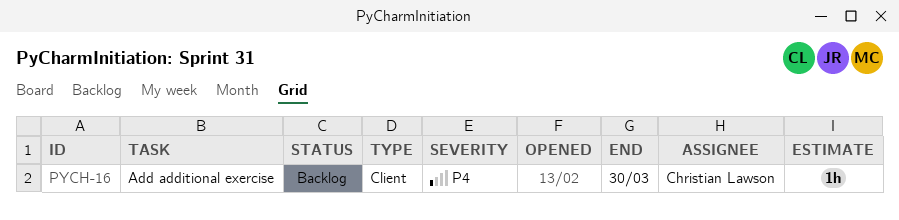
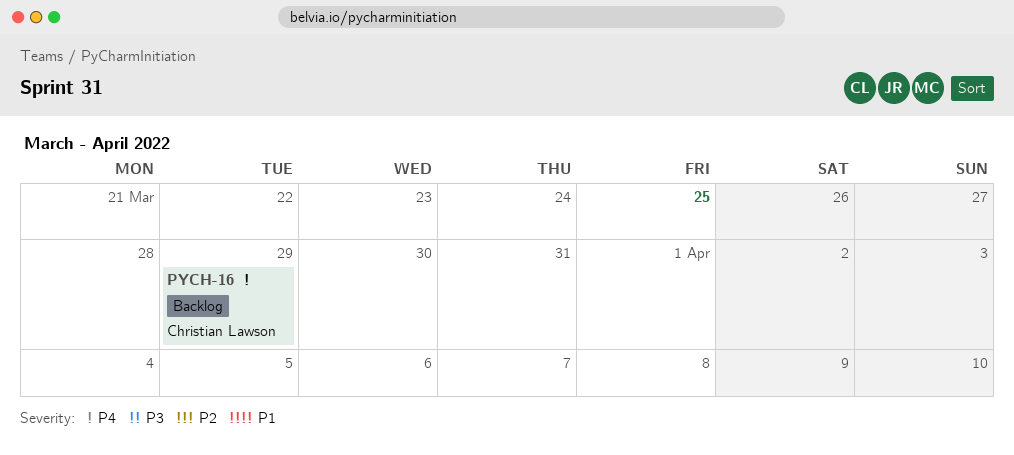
PYCH-16, due: Mar 30 -> Mar 29

